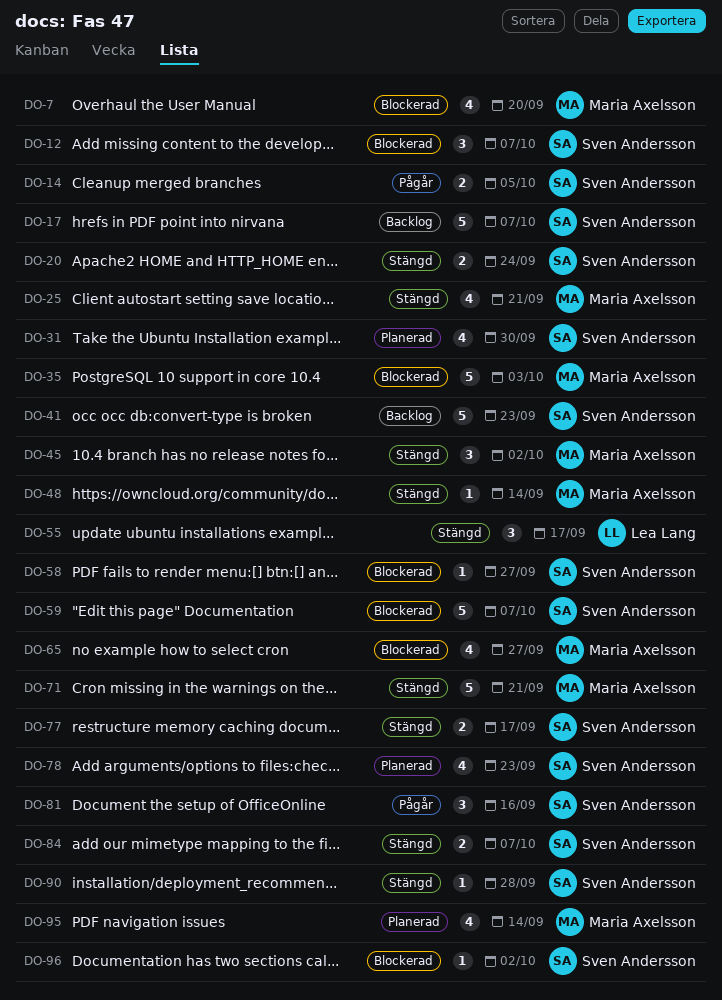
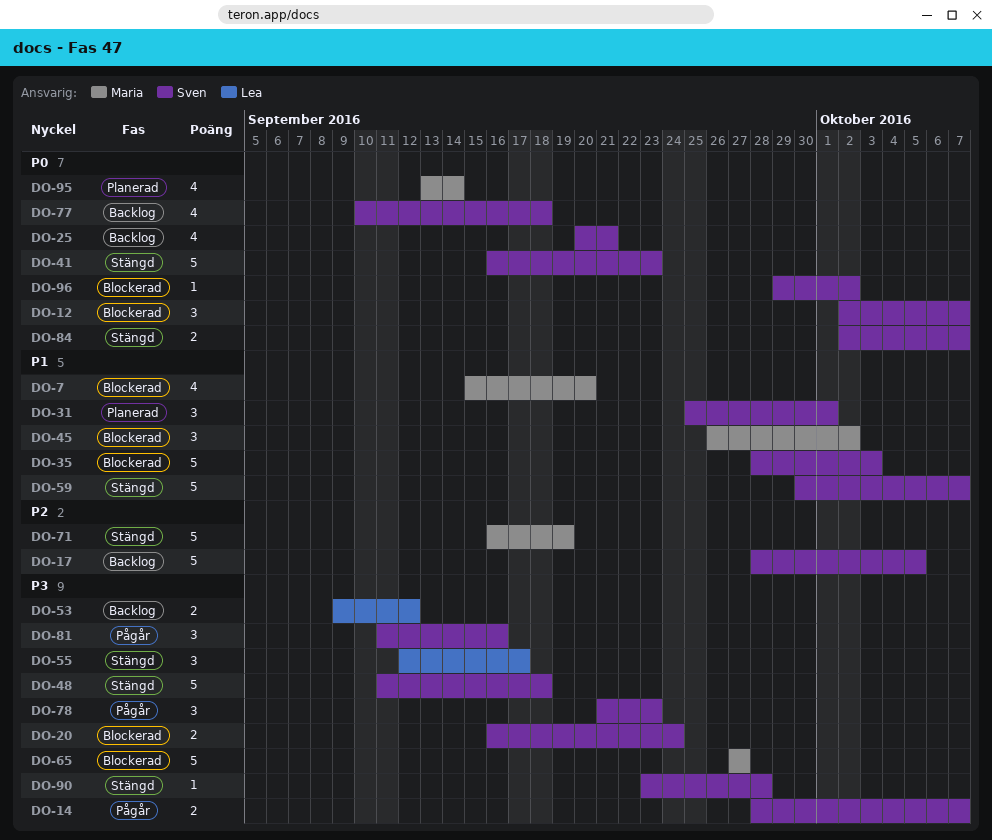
DO-14, due: Oct 5 -> Oct 7
DO-17, due: Oct 7 -> Oct 5
DO-20, status: Stängd -> Blockerad
DO-25, status: Stängd -> Backlog
DO-25, owner: Maria Axelsson -> Sven Andersson
DO-31, estimate: 4 -> 3
DO-31, due: Sep 30 -> Oct 1
DO-35, owner: Maria Axelsson -> Sven Andersson
DO-41, status: Backlog -> Stängd
DO-45, status: Stängd -> Blockerad
DO-48, owner: Maria Axelsson -> Sven Andersson
DO-48, estimate: 1 -> 5
DO-48, due: Sep 14 -> Sep 18
DO-53: none -> present
DO-58: present -> none
DO-59, status: Blockerad -> Stängd
DO-65, estimate: 4 -> 5
DO-71, due: Sep 21 -> Sep 19
DO-77, status: Stängd -> Backlog
DO-77, estimate: 2 -> 4
DO-77, due: Sep 17 -> Sep 18
DO-78, status: Planerad -> Pågår
DO-78, estimate: 4 -> 3

